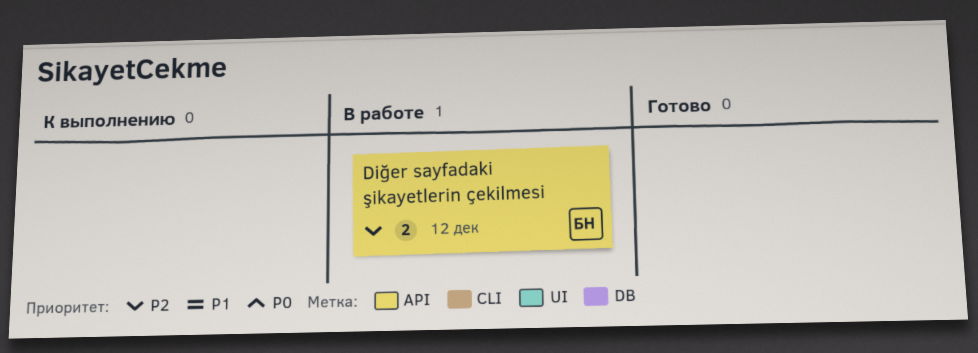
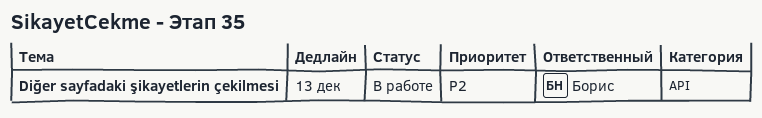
Diğer sayfadaki şikayetlerin çekilmesi, due: Dec 12 -> Dec 13

